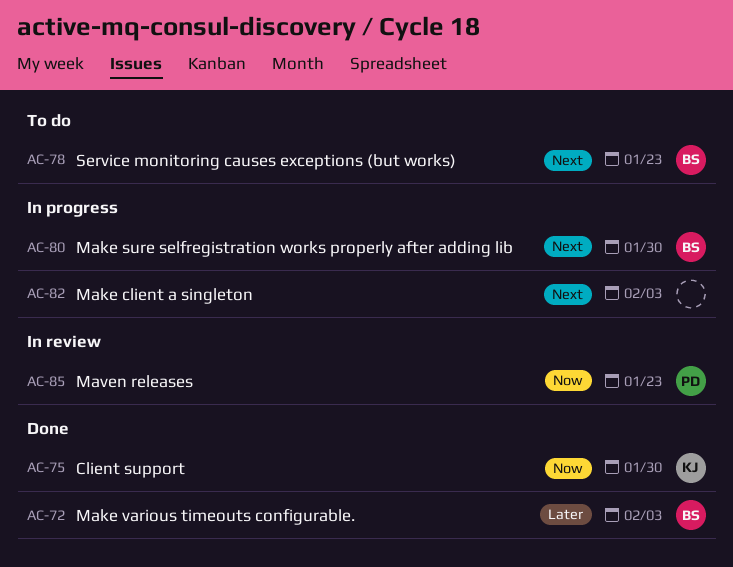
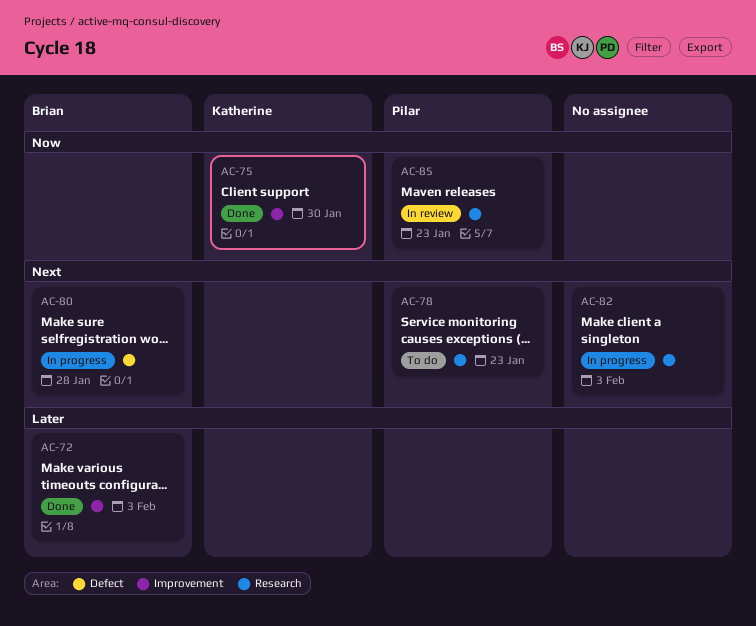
AC-78, owner: Brian -> Pilar
AC-80, due: Jan 30 -> Jan 28

